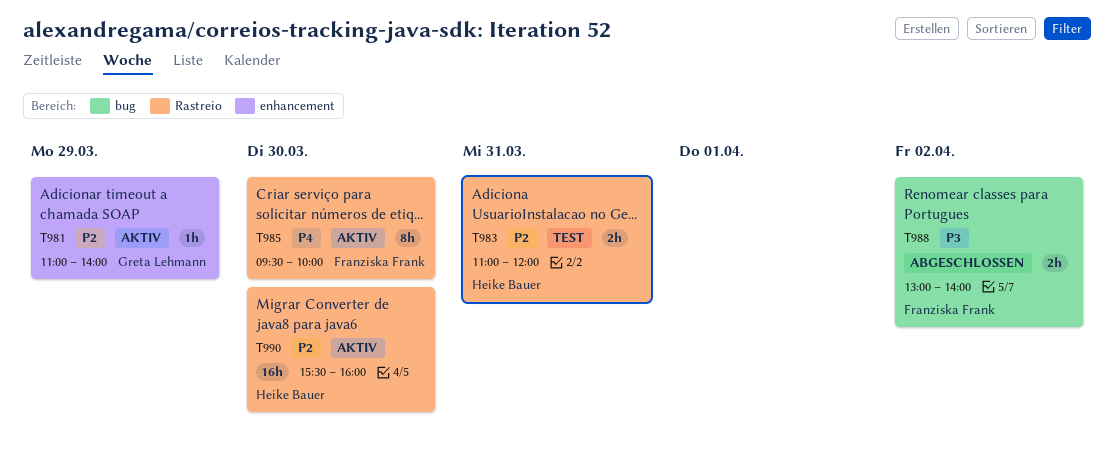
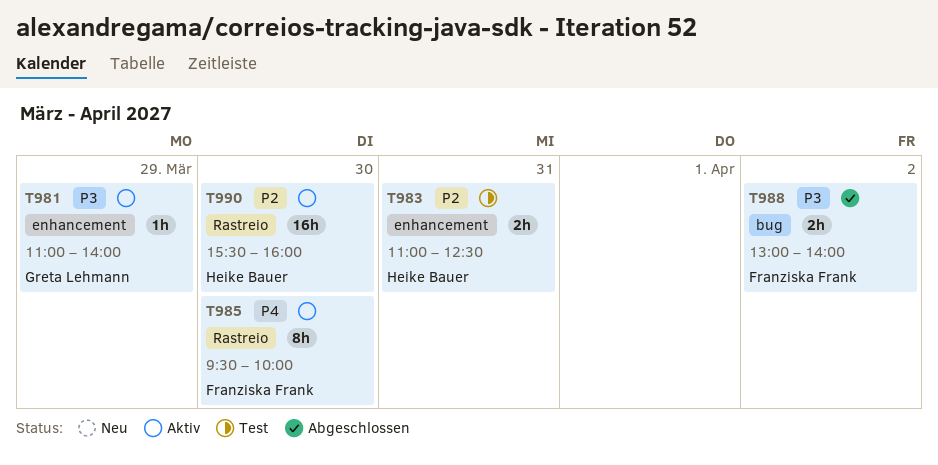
T981, priority: P2 -> P3
T983, label: Rastreio -> enhancement
T983, ends: 12:00 -> 12:30

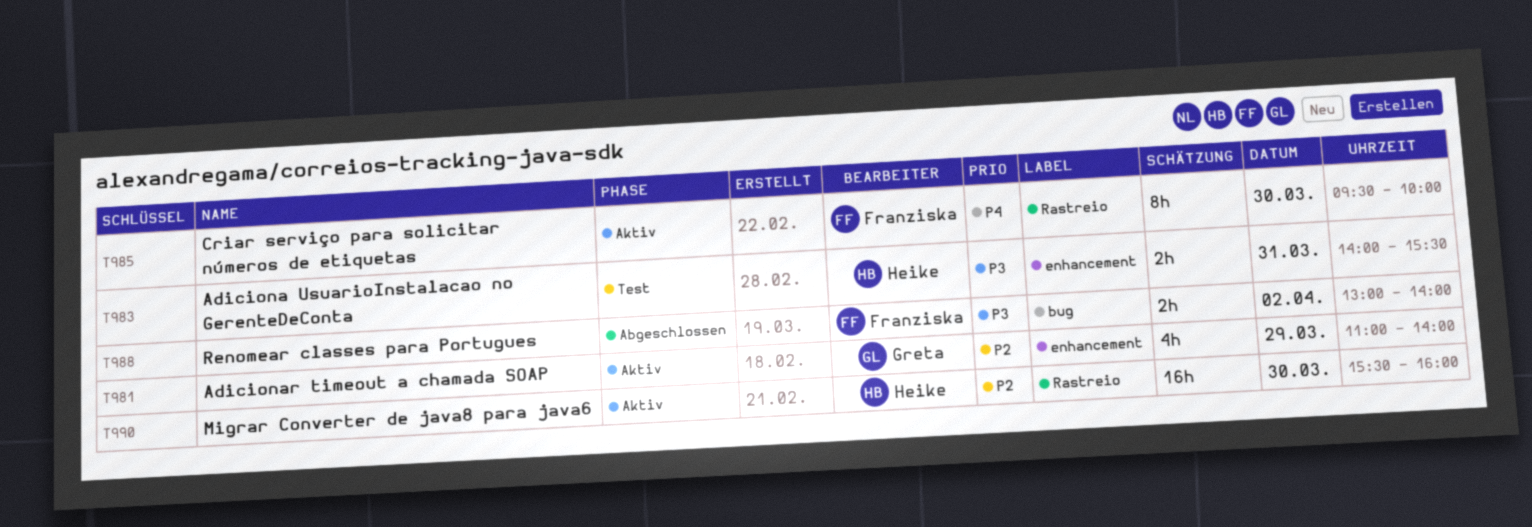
T981, priority: P3 -> P2
T981, estimate: 1h -> 4h
T983, priority: P2 -> P3
T983, begins: 11:00 -> 14:00
T983, ends: 12:30 -> 15:30

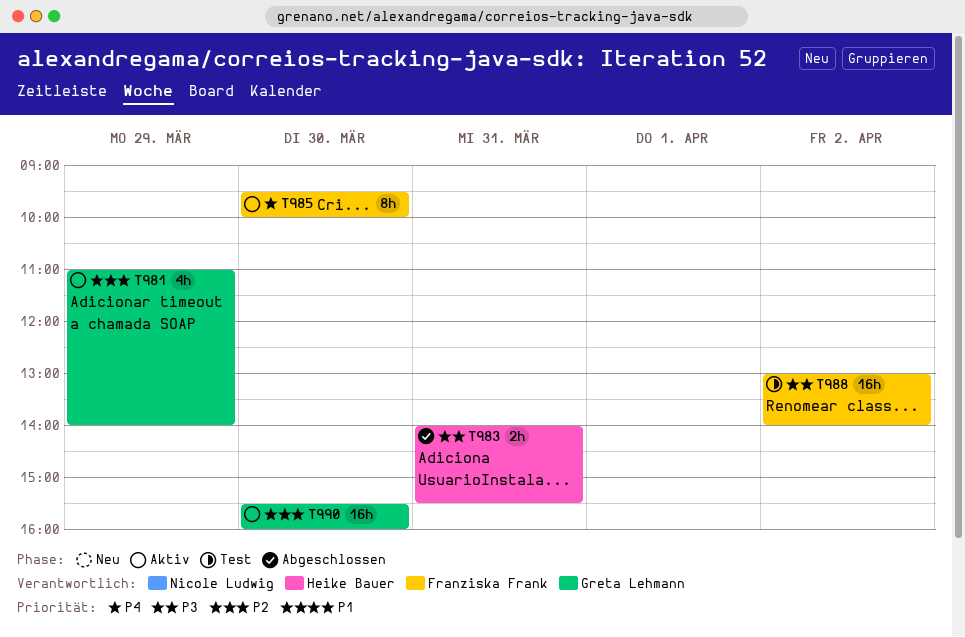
T983, status: Test -> Abgeschlossen
T988, status: Abgeschlossen -> Test
T988, estimate: 2h -> 16h
T990, owner: Heike Bauer -> Greta Lehmann

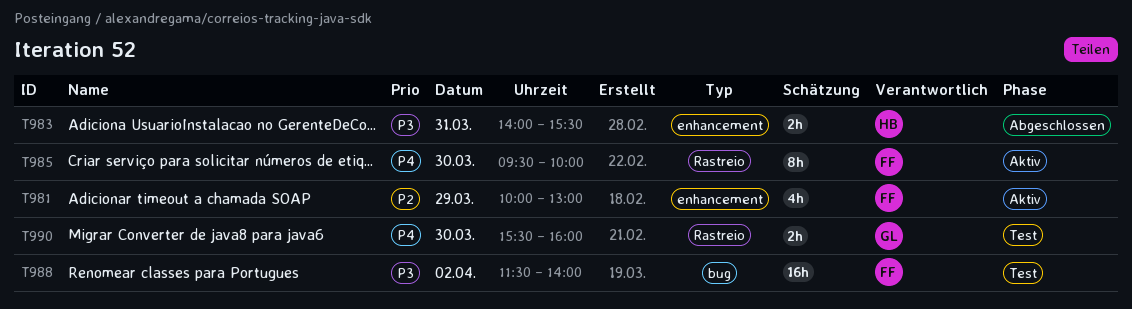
T981, owner: Greta Lehmann -> Franziska Frank
T981, begins: 11:00 -> 10:00
T981, ends: 14:00 -> 13:00
T988, begins: 13:00 -> 11:30
T990, status: Aktiv -> Test
T990, priority: P2 -> P4
T990, estimate: 16h -> 2h

